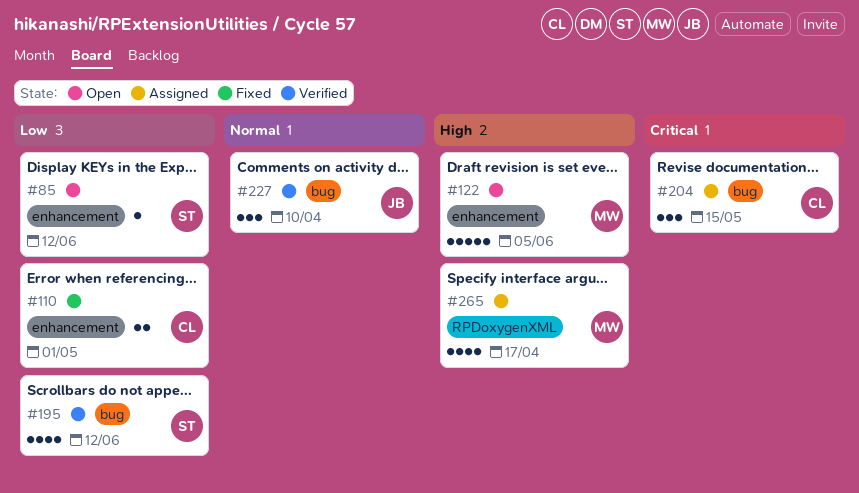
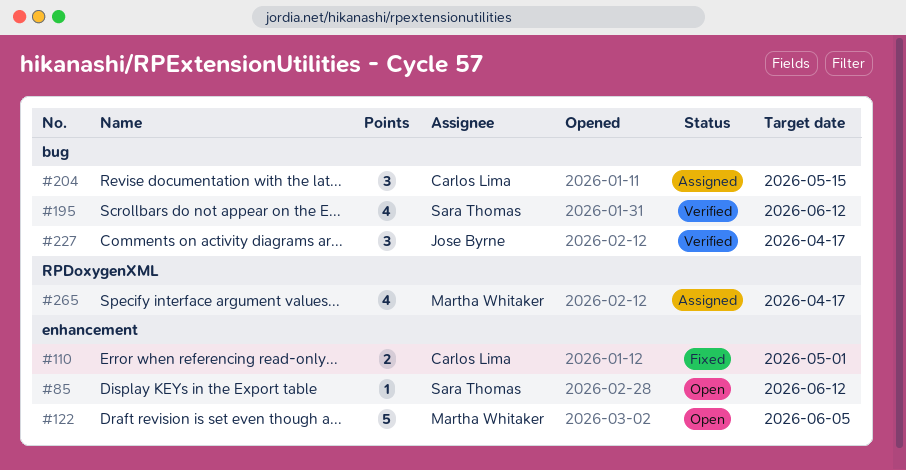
#227, due: Apr 10 -> Apr 17

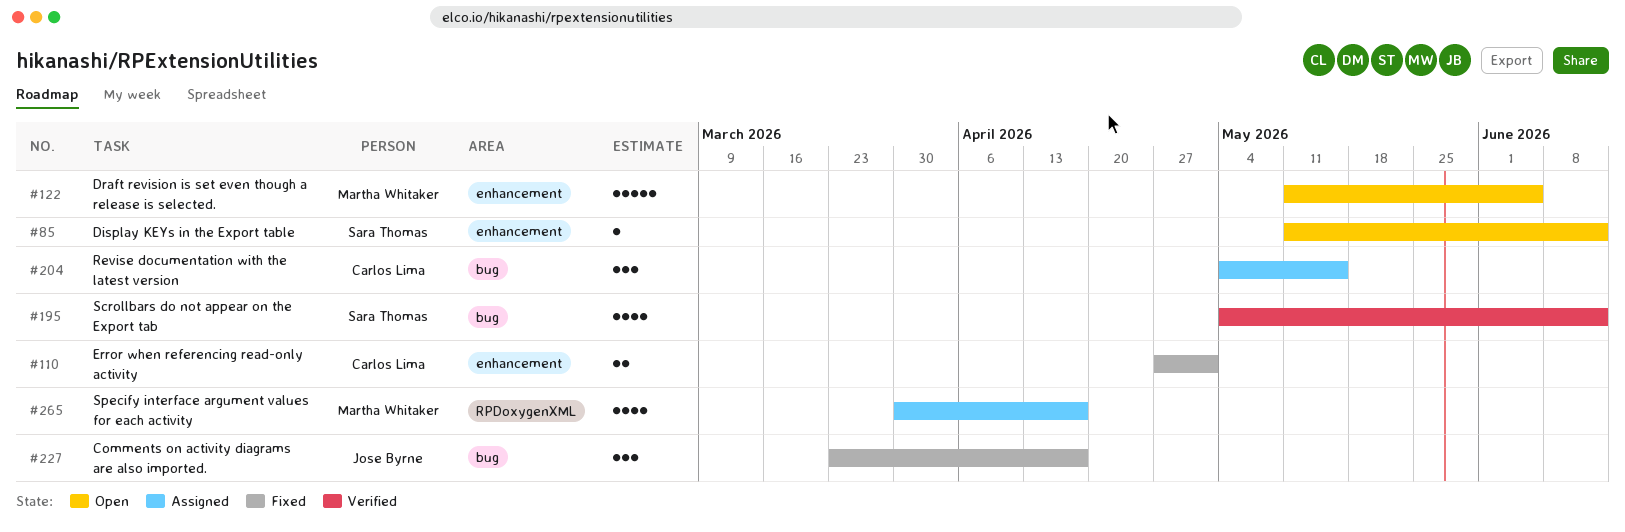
#227, status: Verified -> Fixed

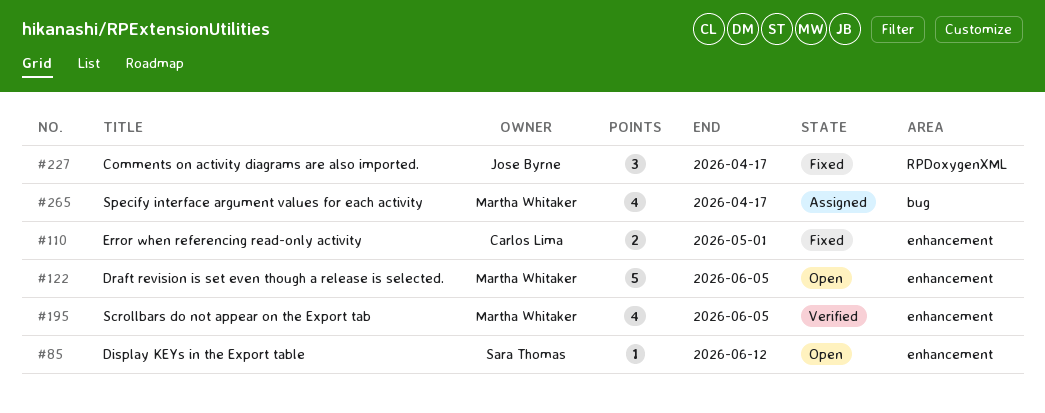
#195, owner: Sara Thomas -> Martha Whitaker
#195, label: bug -> enhancement
#195, due: Jun 12 -> Jun 5
#204: present -> none
#227, label: bug -> RPDoxygenXML
#265, label: RPDoxygenXML -> bug

